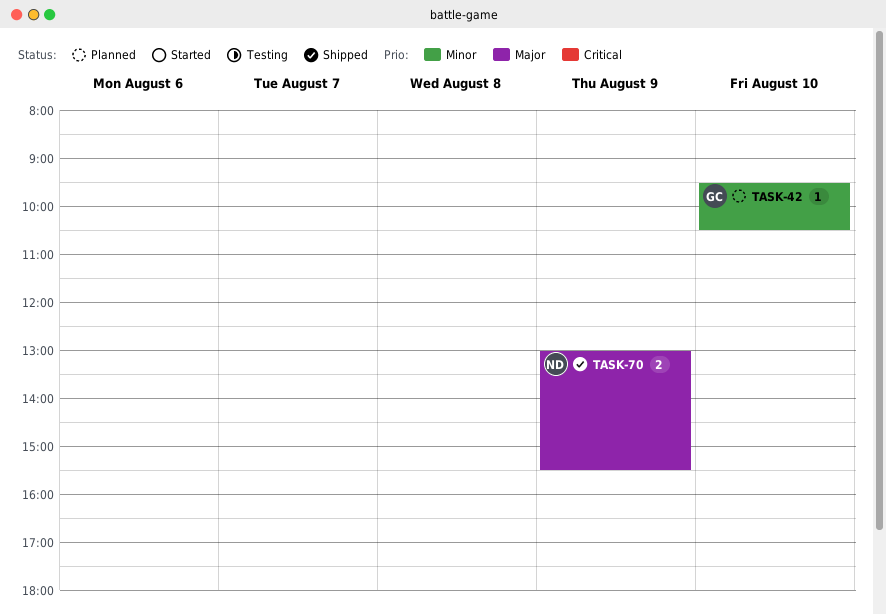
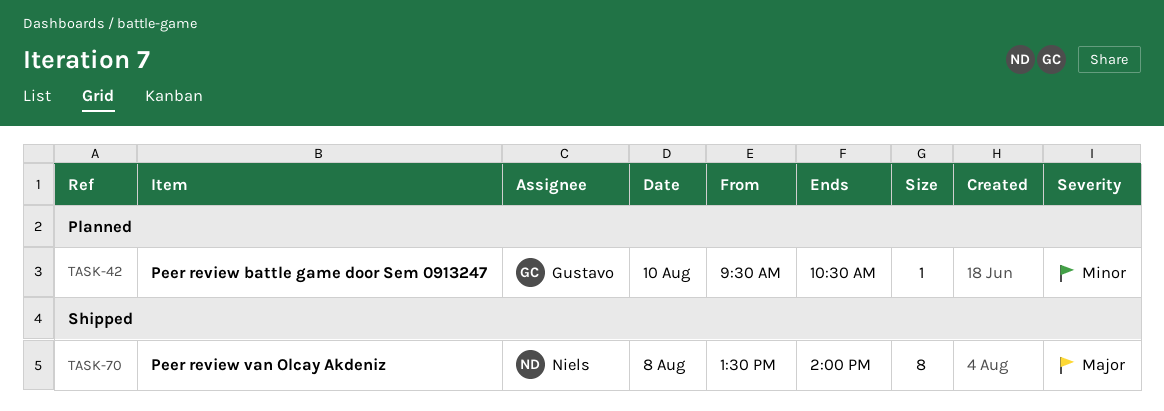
TASK-70, estimate: 2 -> 8
TASK-70, day: Aug 9 -> Aug 8
TASK-70, begins: 13:00 -> 13:30
TASK-70, ends: 15:30 -> 14:00

